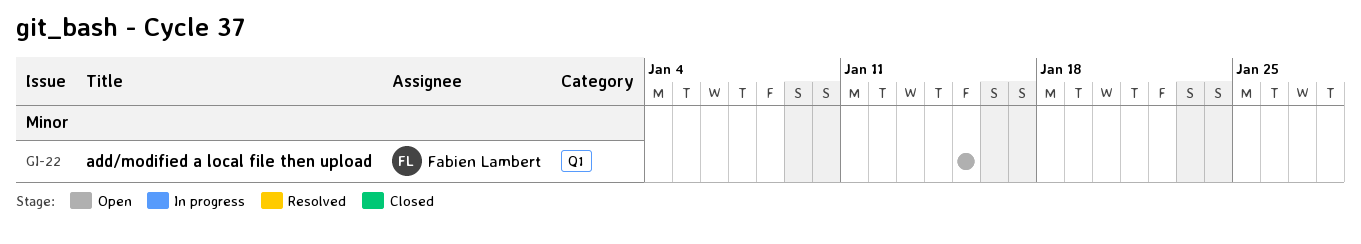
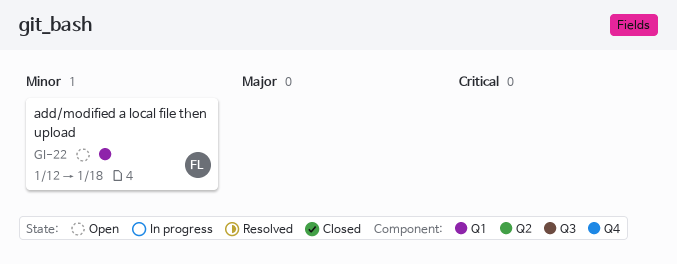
GI-22, start: Jan 15 -> Jan 12
GI-22, due: Jan 15 -> Jan 18

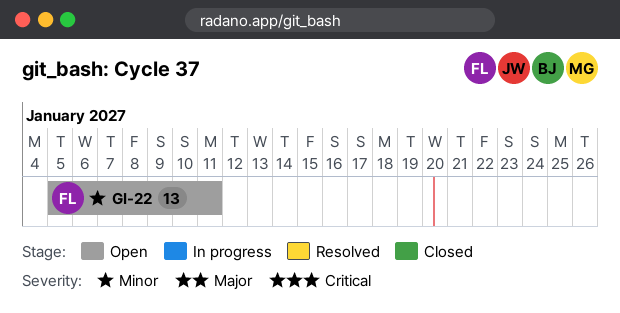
GI-22, start: Jan 12 -> Jan 5
GI-22, due: Jan 18 -> Jan 11

